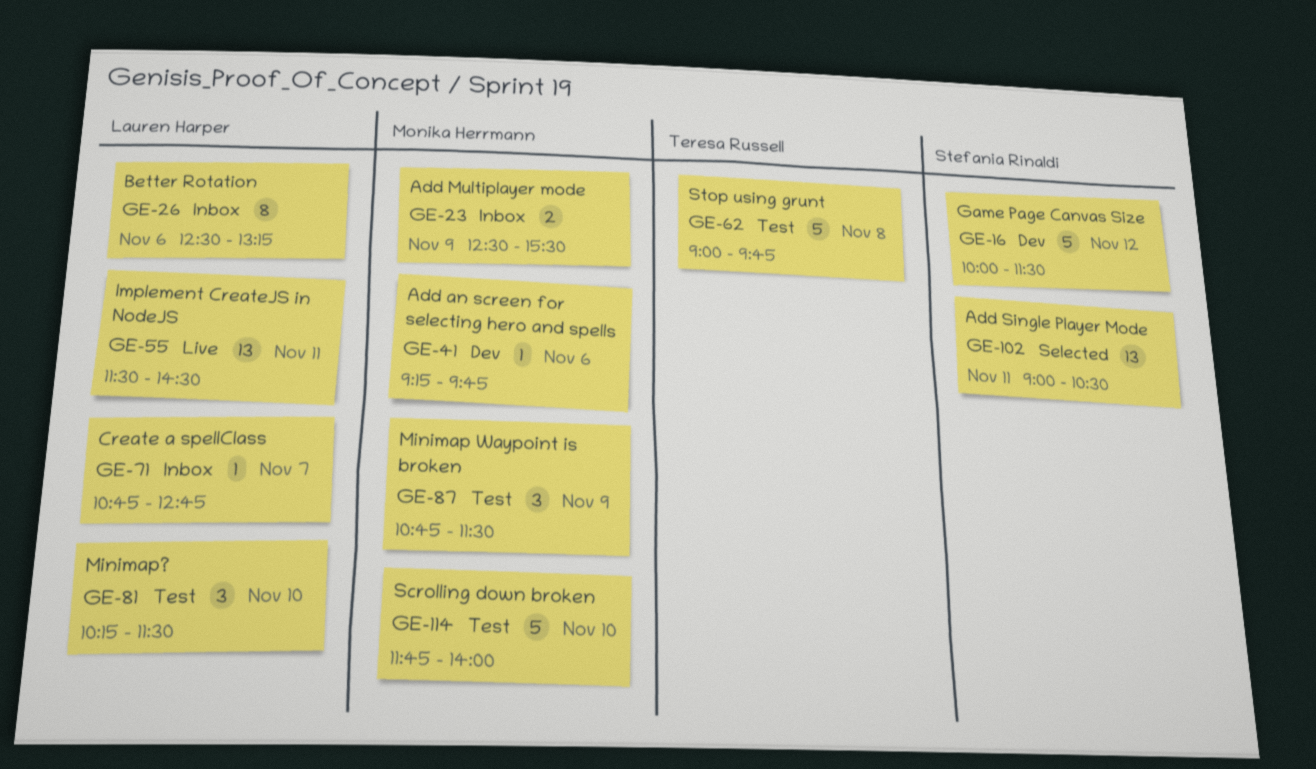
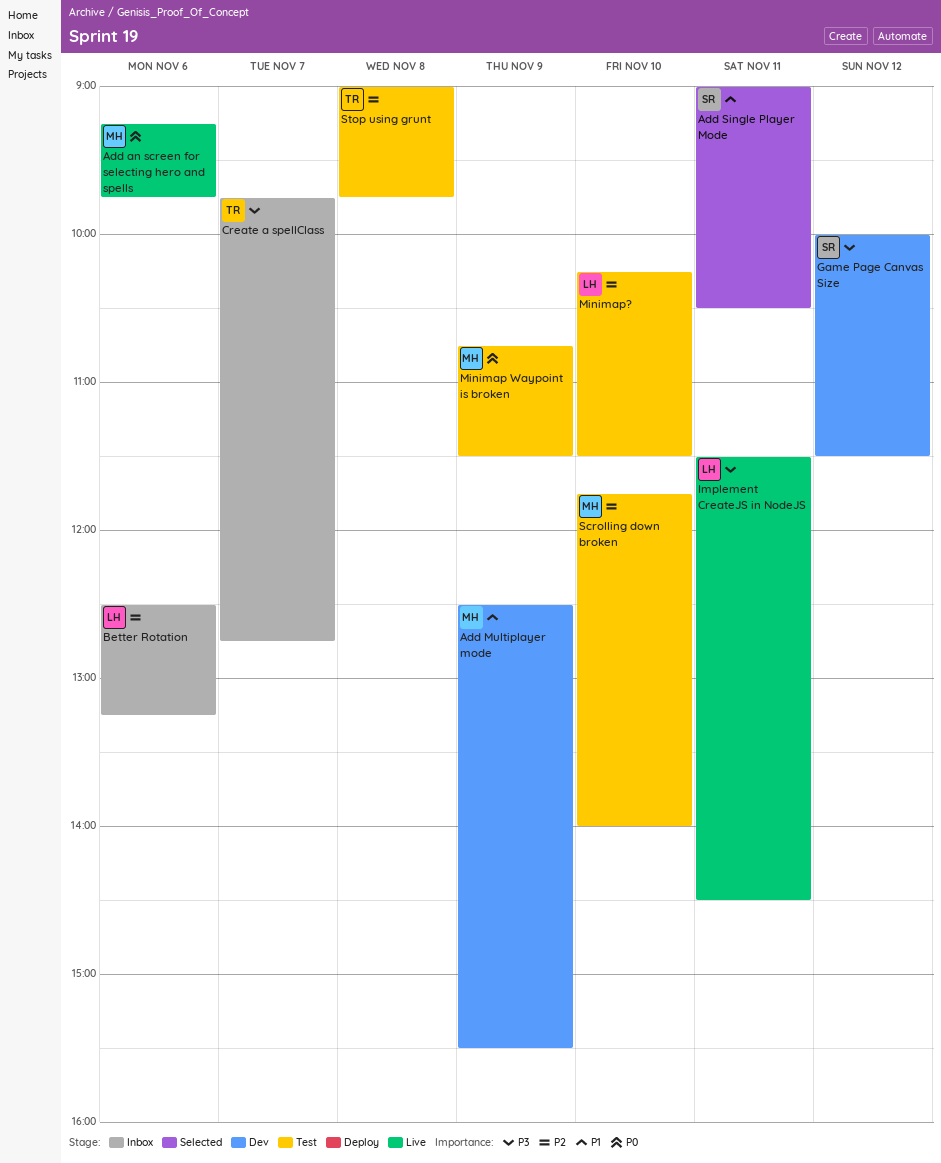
Add an screen for selecting hero and spells, status: Dev -> Live
Add Multiplayer mode, status: Inbox -> Dev
Create a spellClass, owner: Lauren Harper -> Teresa Russell
Create a spellClass, begins: 10:45 -> 09:45

